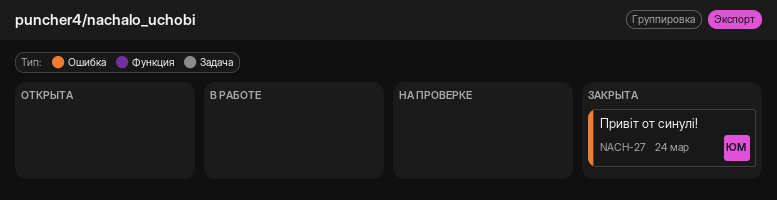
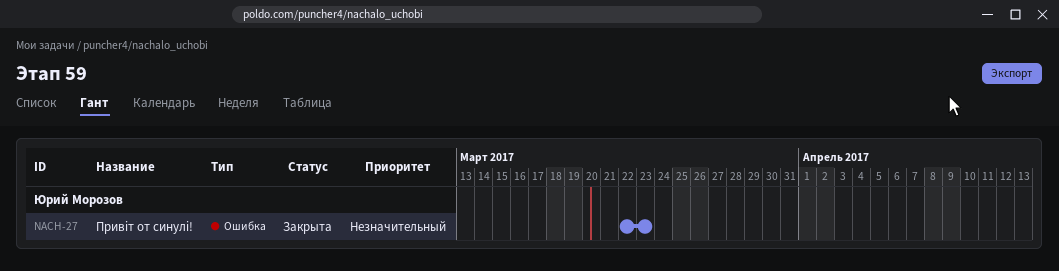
NACH-27, due: Mar 24 -> Mar 23

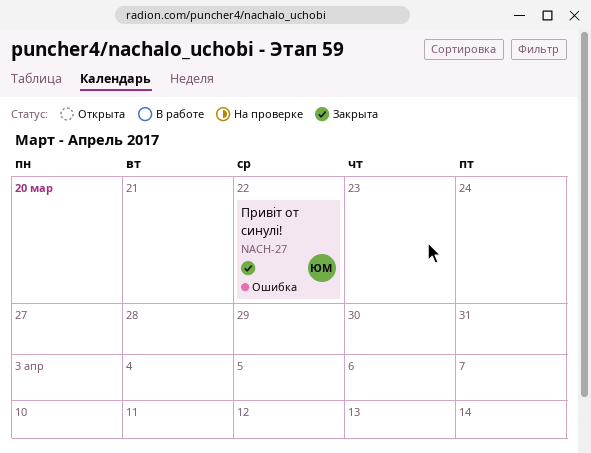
NACH-27, due: Mar 23 -> Mar 22

